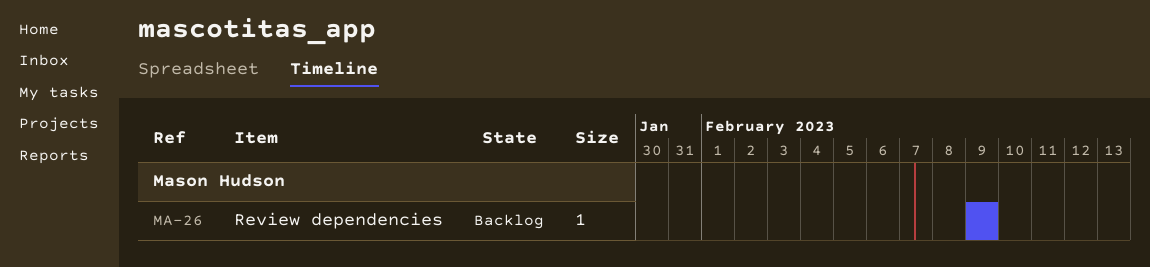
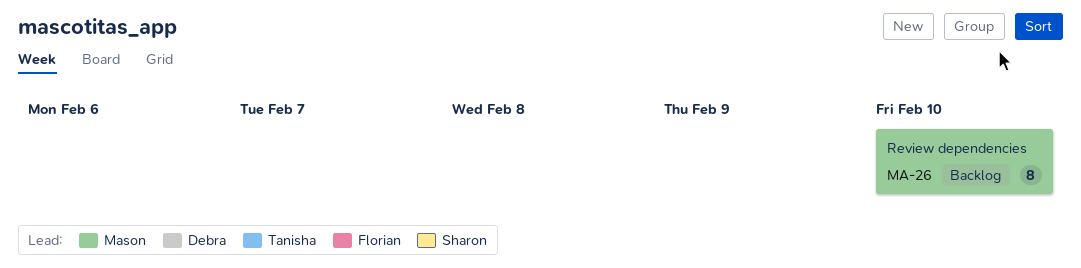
MA-26, estimate: 1 -> 8
MA-26, due: Feb 9 -> Feb 10

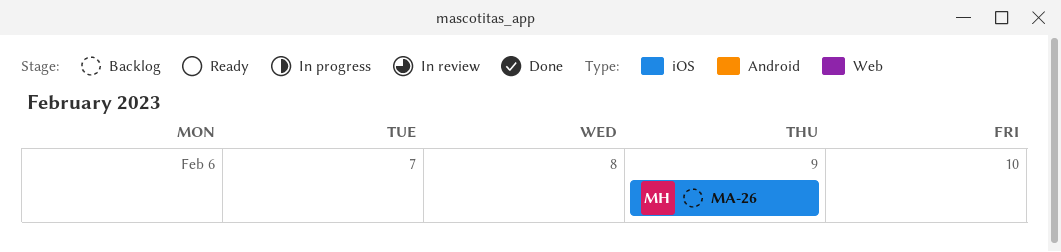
MA-26, due: Feb 10 -> Feb 9

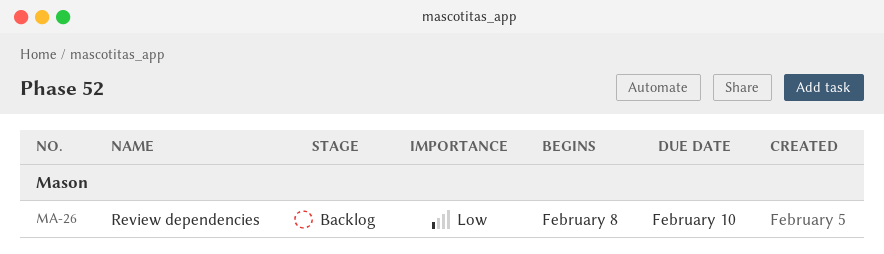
MA-26, start: Feb 9 -> Feb 8
MA-26, due: Feb 9 -> Feb 10

